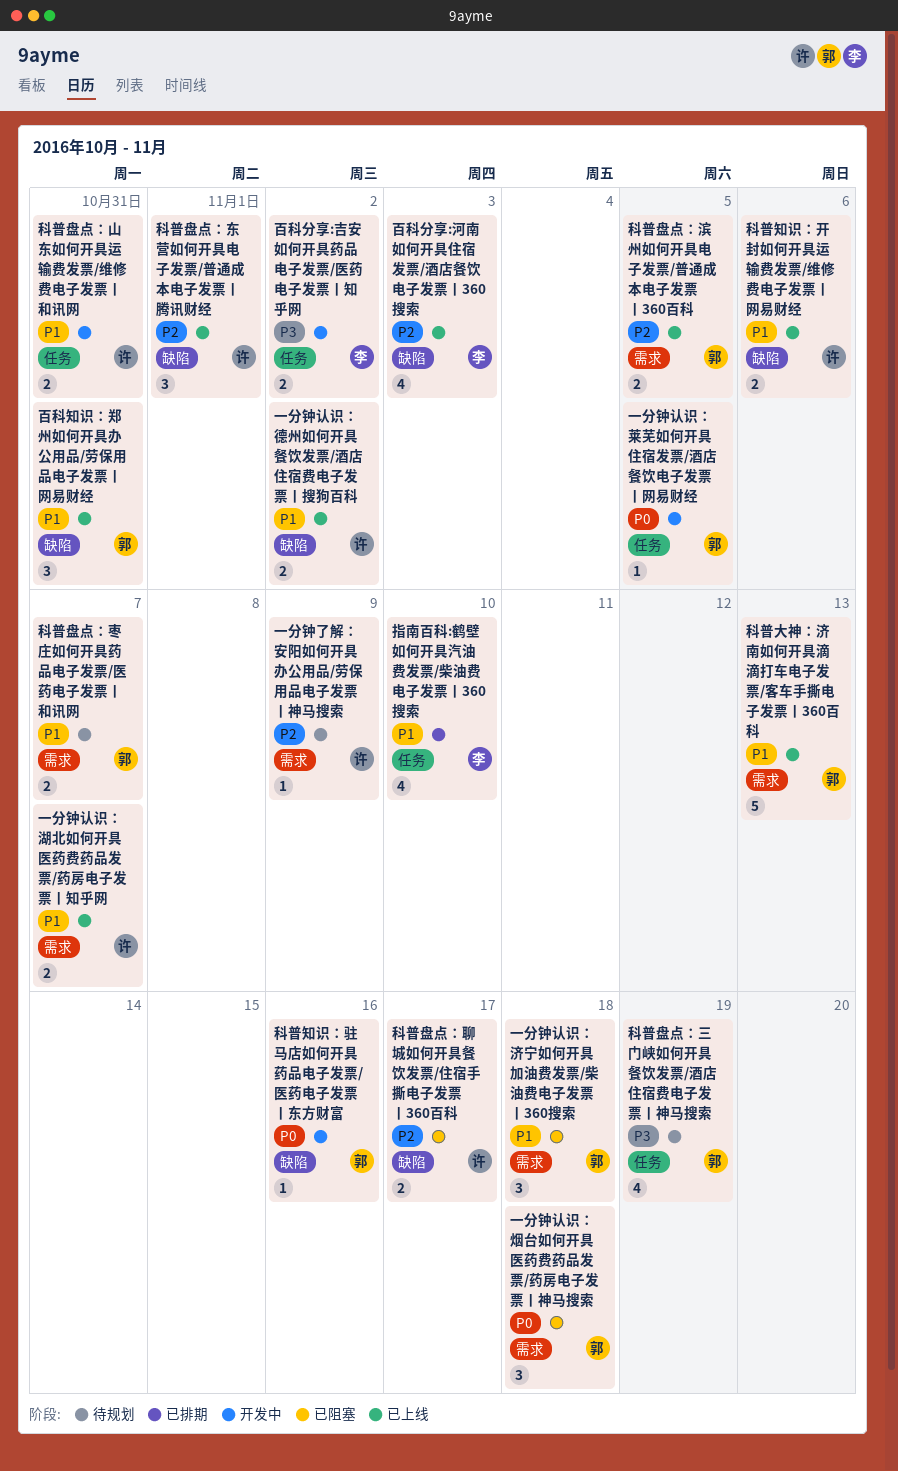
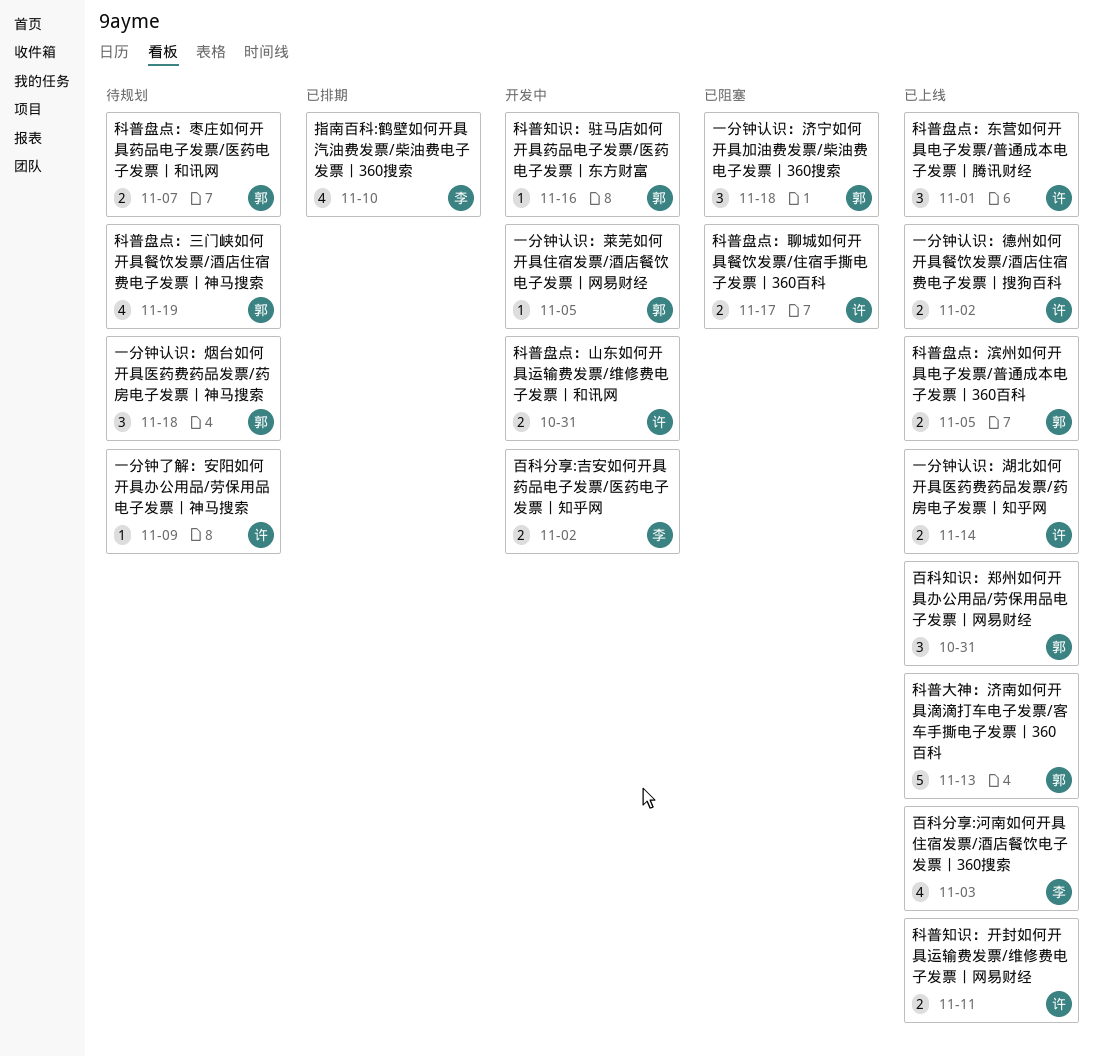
一分钟认识：湖北如何开具医药费药品发票/药房电子发票丨知乎网, due: Nov 7 -> Nov 14
一分钟认识：烟台如何开具医药费药品发票/药房电子发票丨神马搜索, status: 已阻塞 -> 待规划
科普知识：开封如何开具运输费发票/维修费电子发票丨网易财经, due: Nov 6 -> Nov 11

